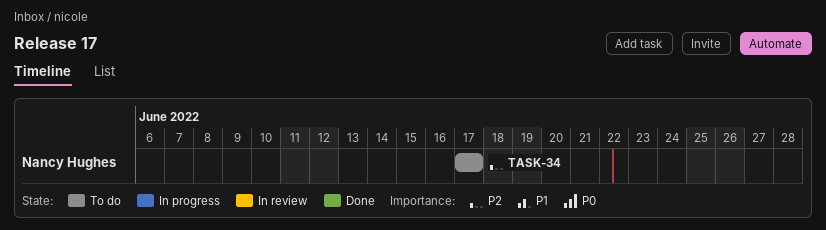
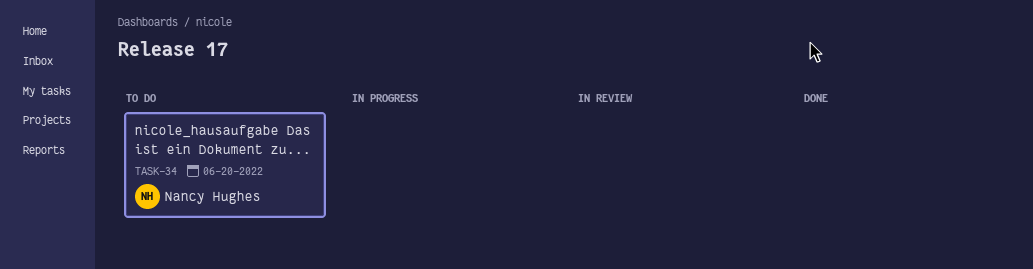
TASK-34, due: Jun 17 -> Jun 20

